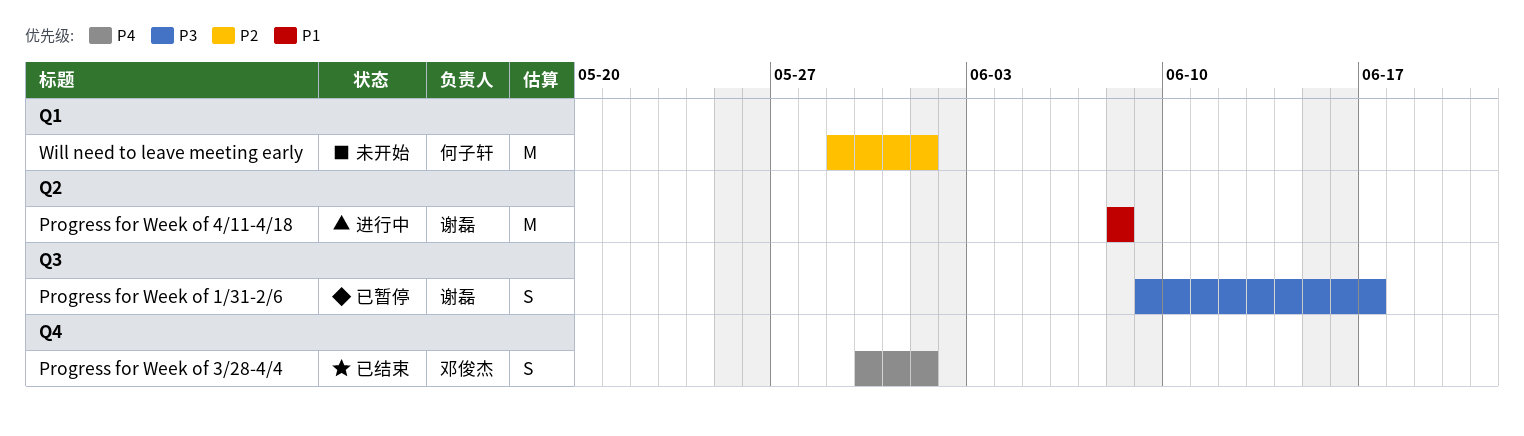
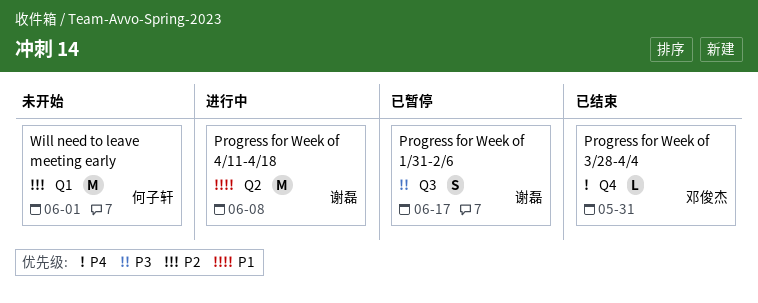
Progress for Week of 3/28-4/4, estimate: S -> L
Progress for Week of 3/28-4/4, due: Jun 1 -> May 31

